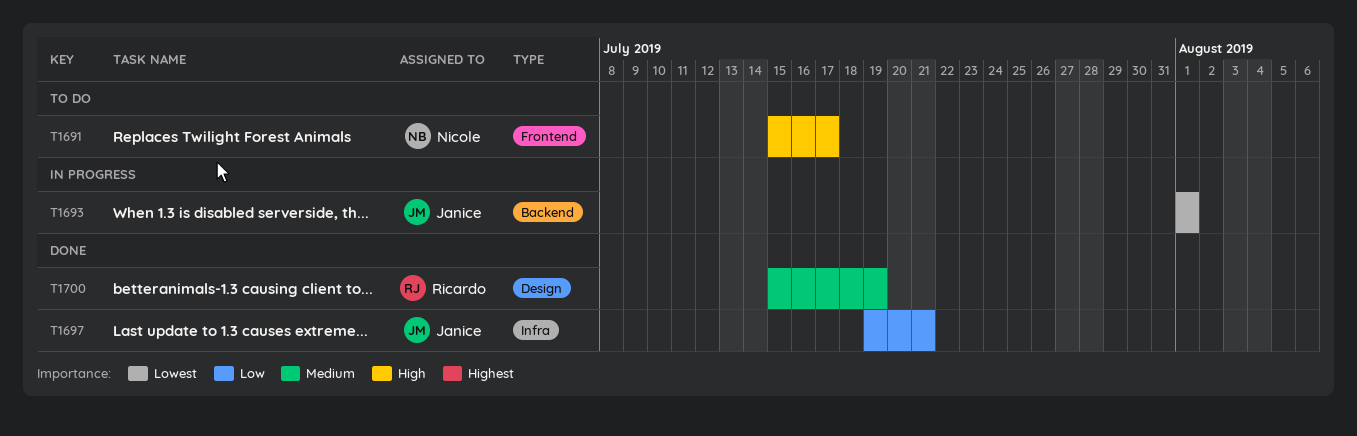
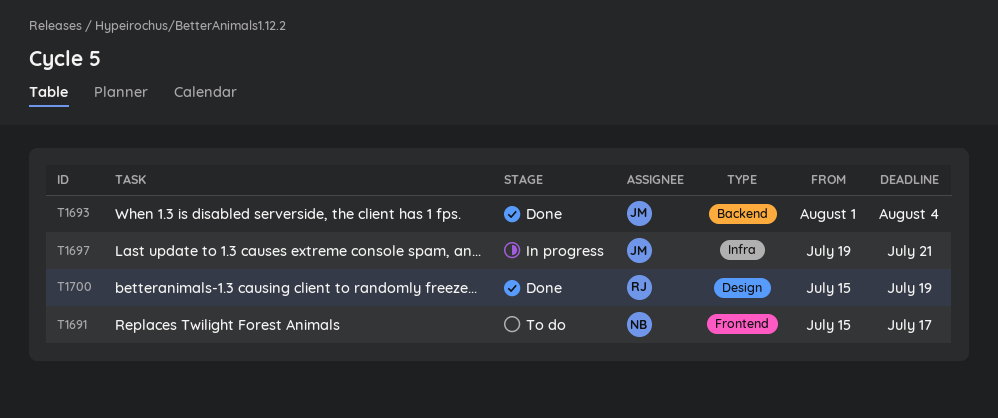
T1693, status: In progress -> Done
T1693, due: Aug 1 -> Aug 4
T1697, status: Done -> In progress

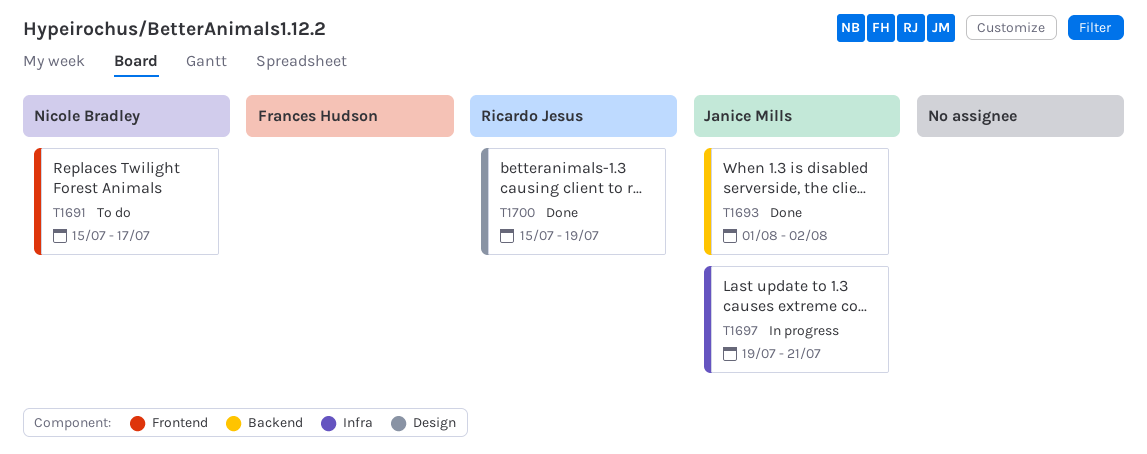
T1693, due: Aug 4 -> Aug 2

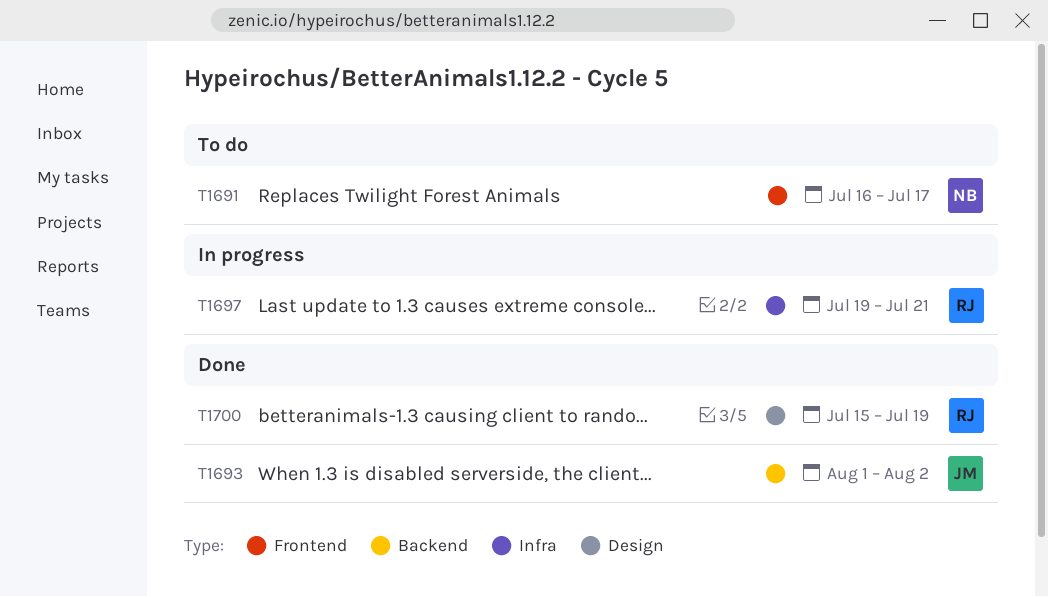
T1691, start: Jul 15 -> Jul 16
T1697, owner: Janice Mills -> Ricardo Jesus

